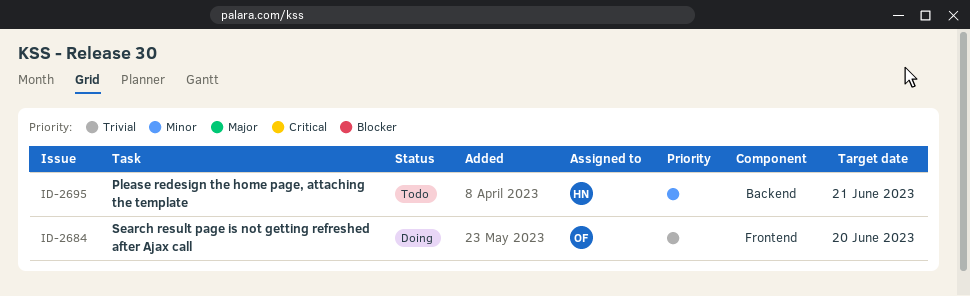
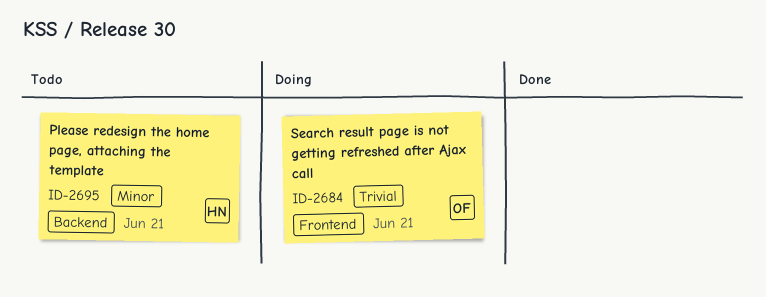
ID-2684, due: Jun 20 -> Jun 21

